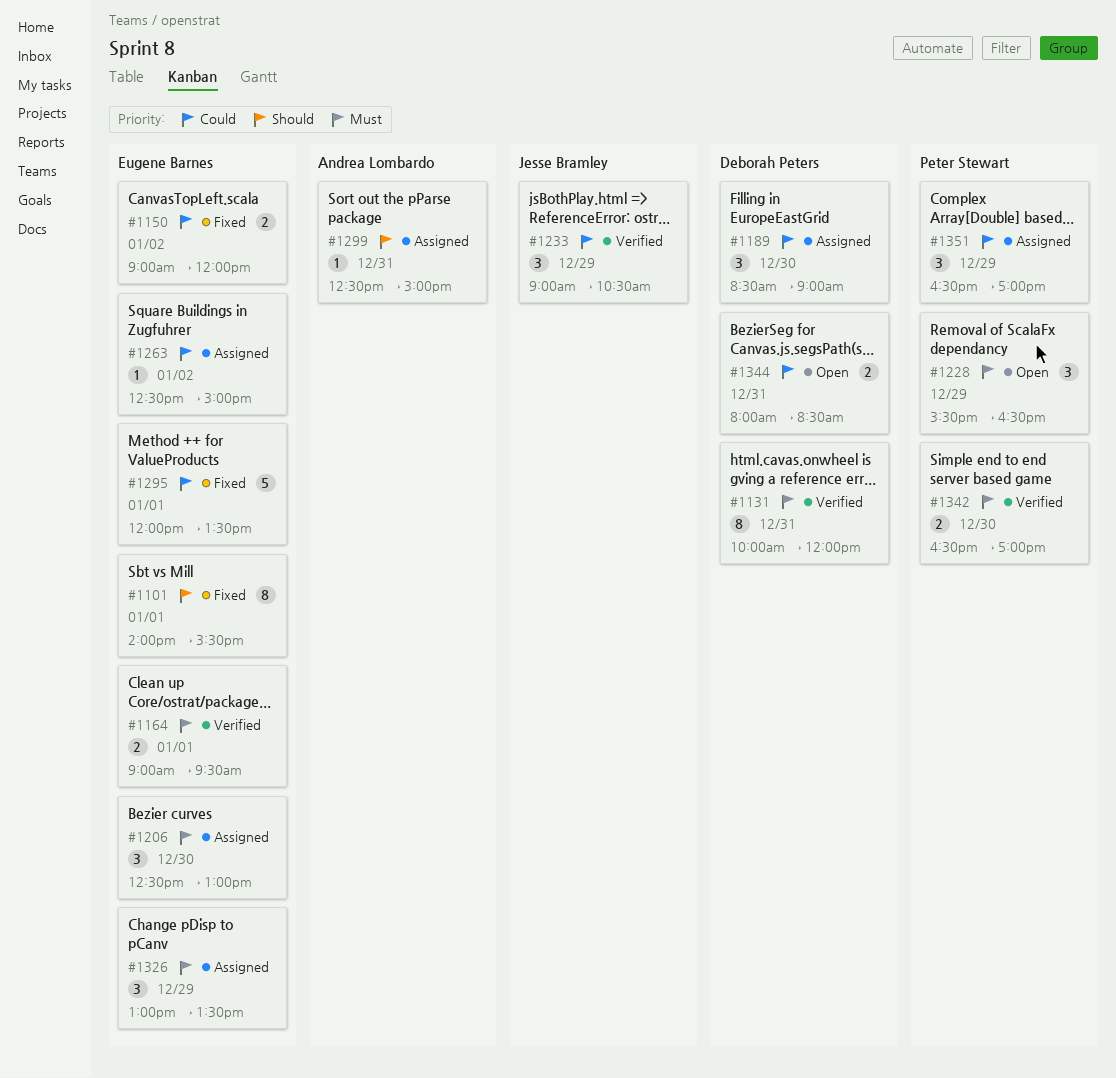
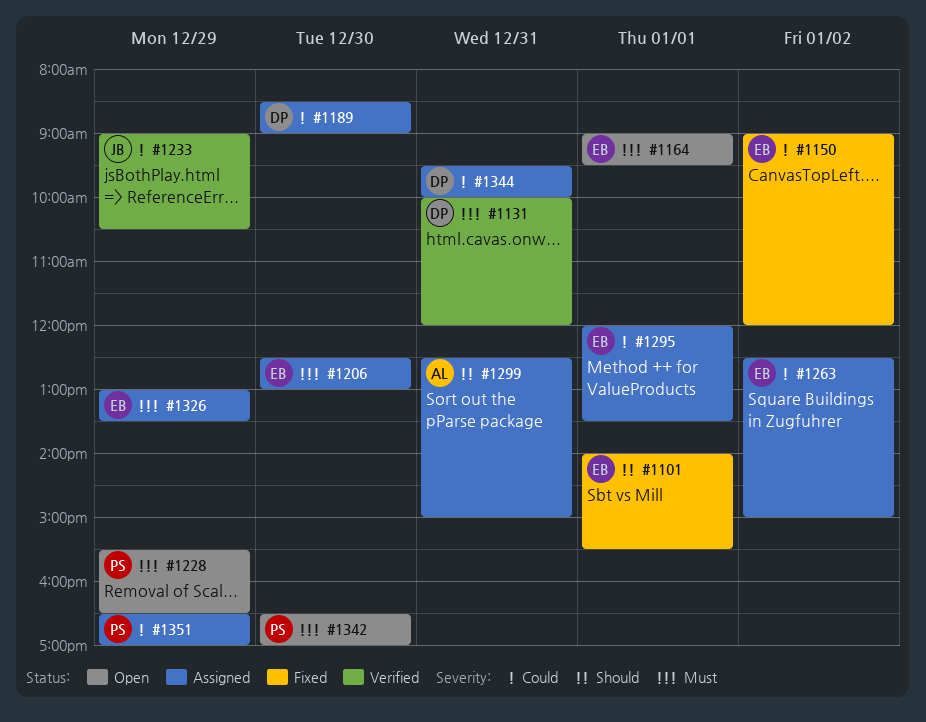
#1164, status: Verified -> Open
#1295, status: Fixed -> Assigned
#1342, status: Verified -> Open
#1344, status: Open -> Assigned
#1344, begins: 08:00 -> 09:30
#1344, ends: 08:30 -> 10:00

